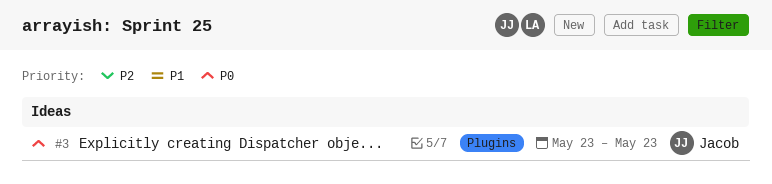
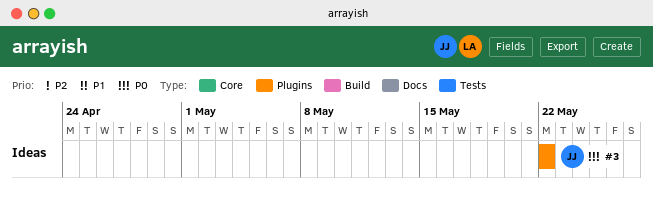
#3, start: May 23 -> May 22
#3, due: May 23 -> May 22

